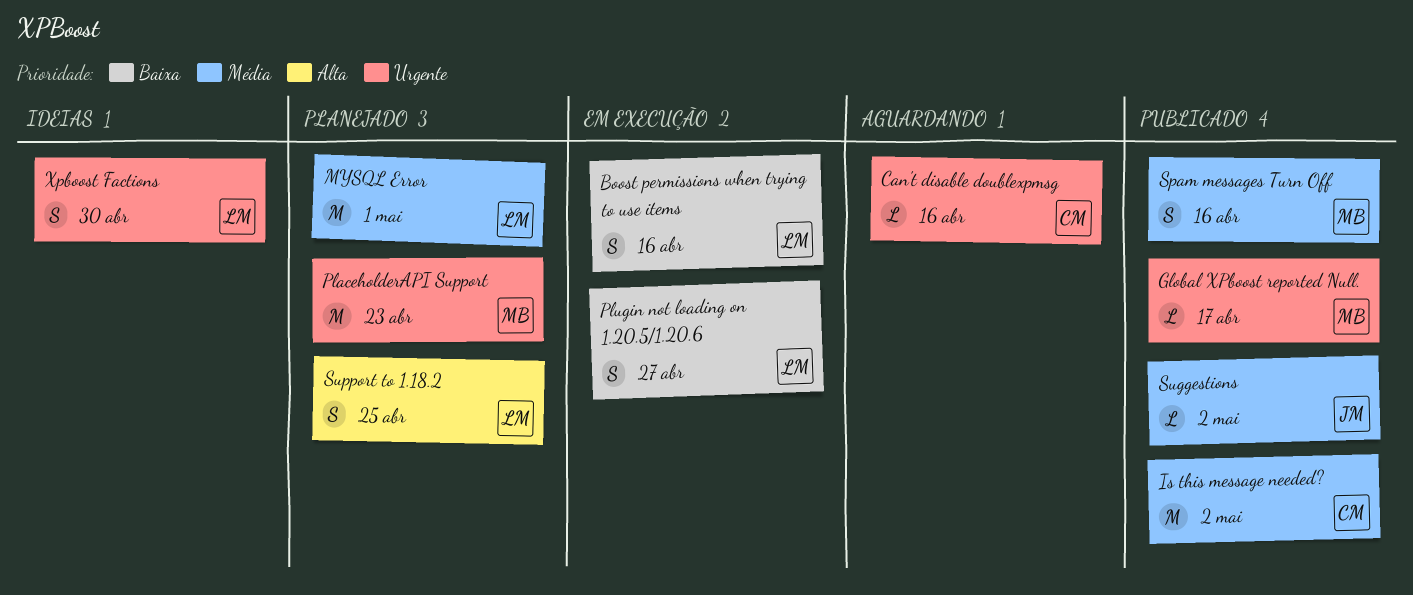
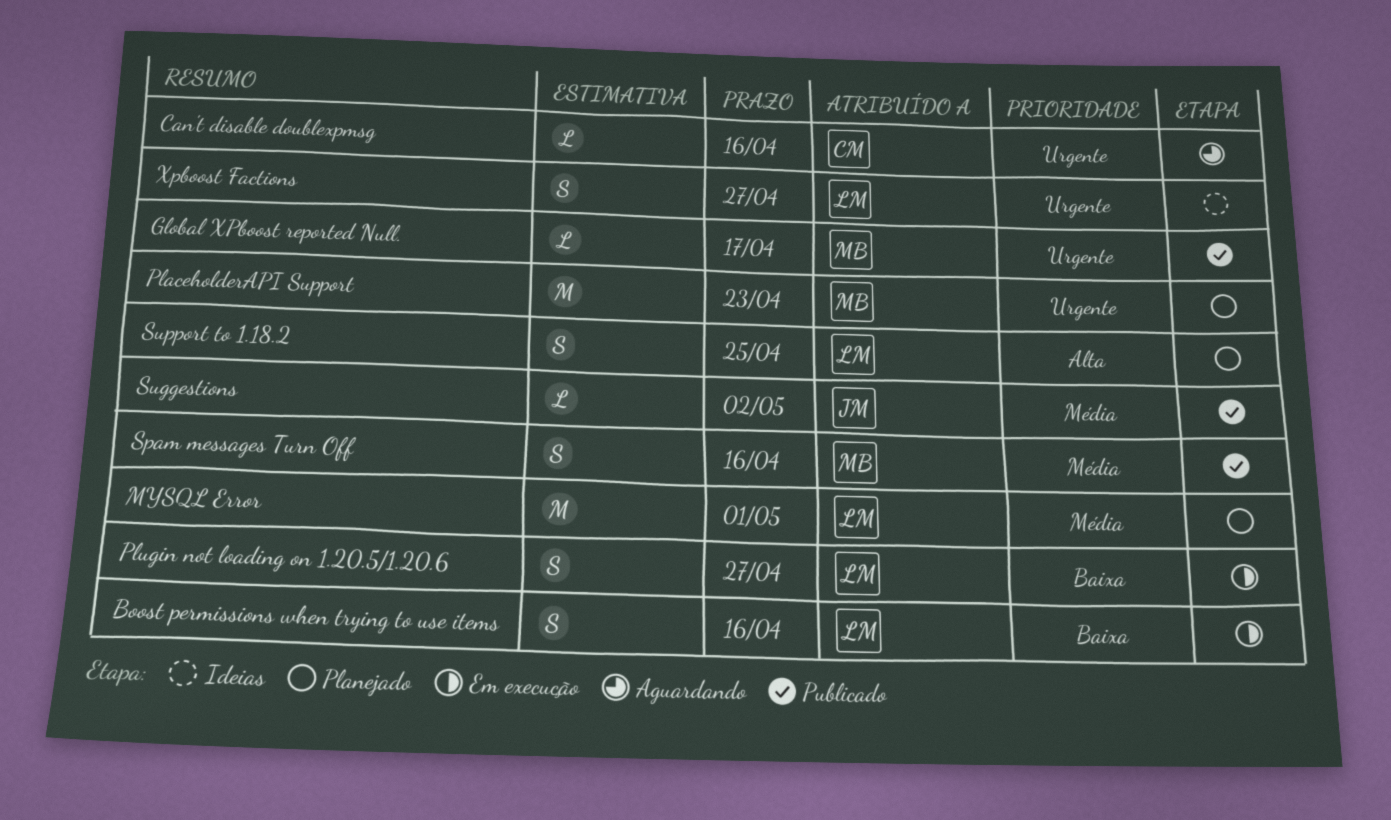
Is this message needed?: present -> none
Xpboost Factions, due: Apr 30 -> Apr 27

